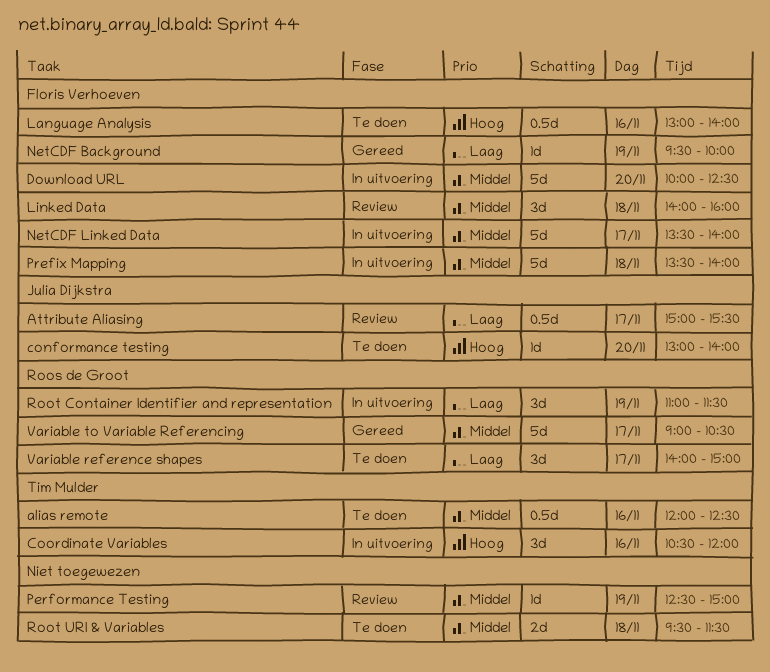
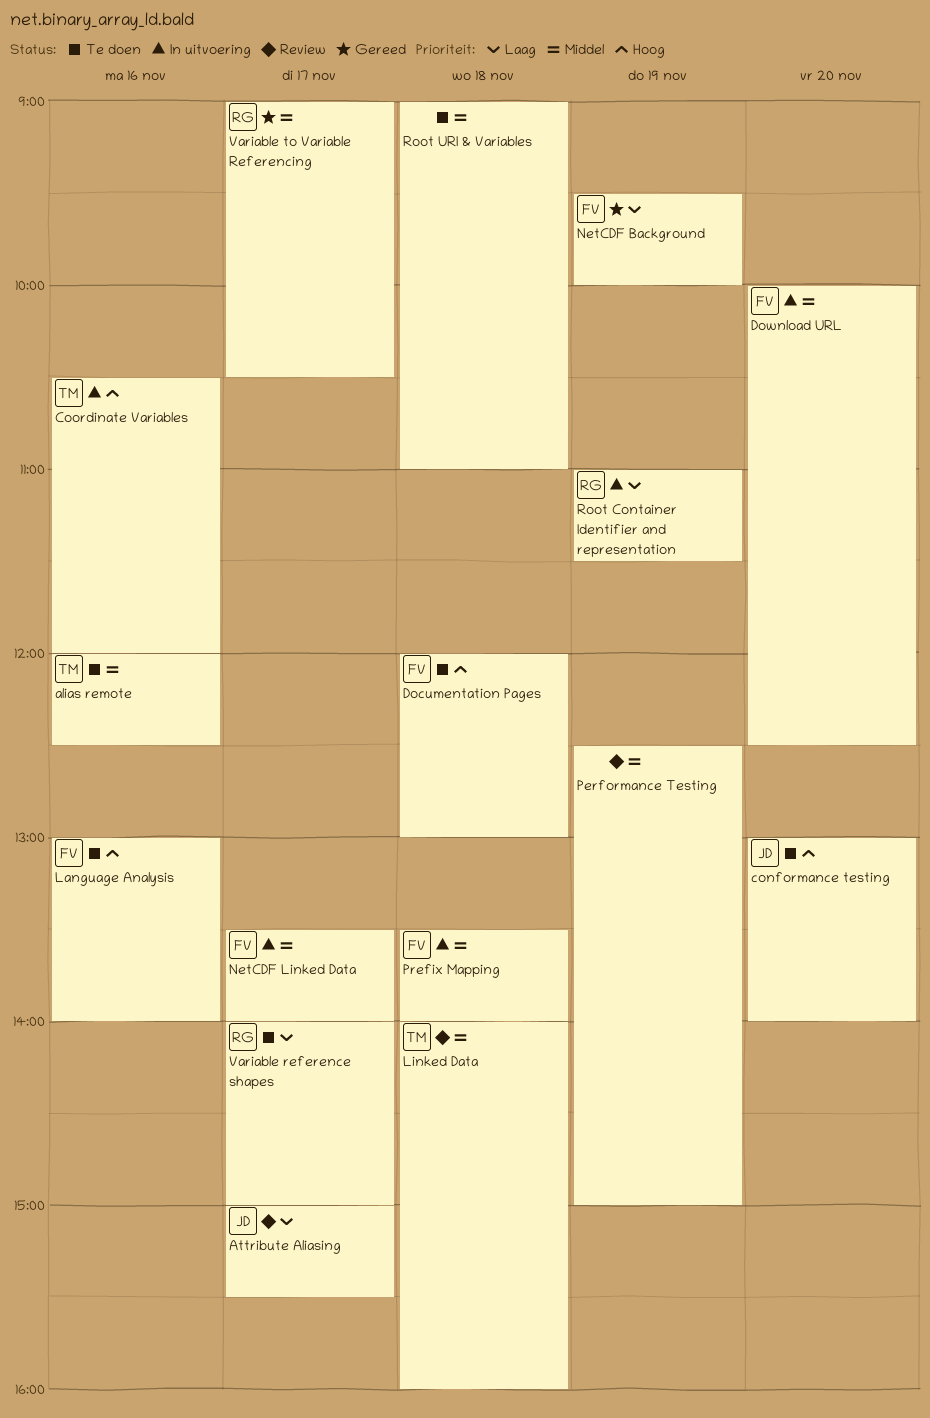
Documentation Pages: none -> present
Linked Data, owner: Floris Verhoeven -> Tim Mulder
Root URI & Variables, begins: 09:30 -> 09:00
Root URI & Variables, ends: 11:30 -> 11:00

